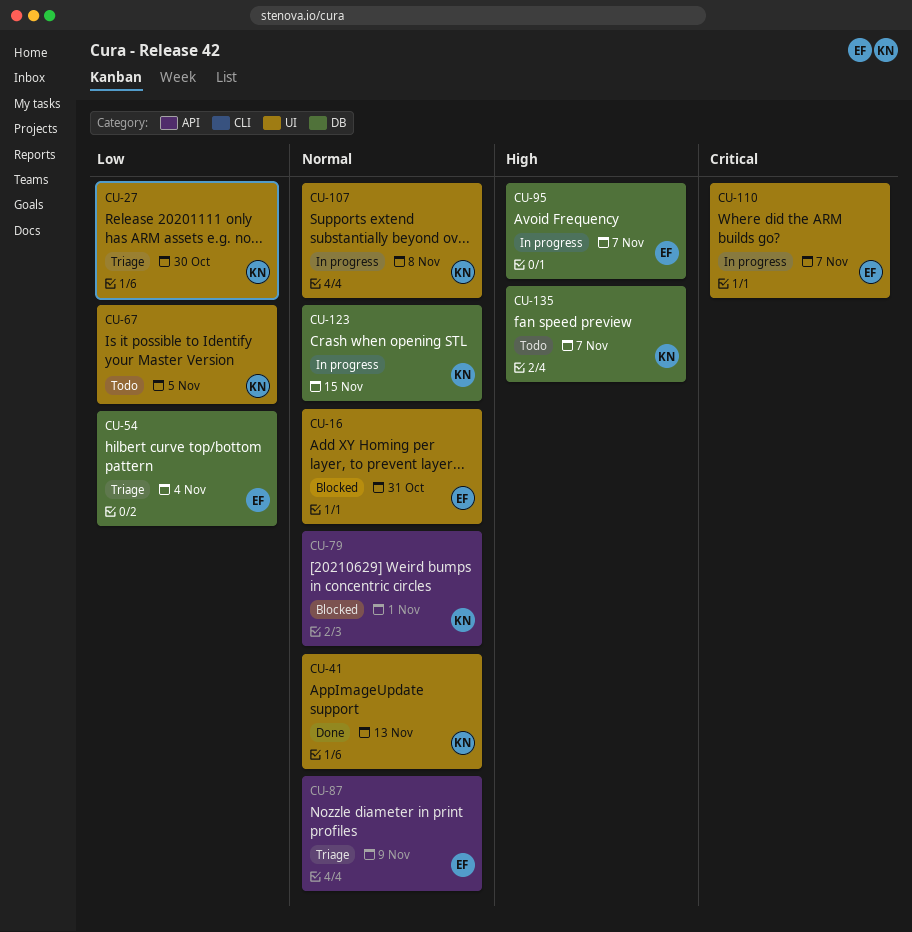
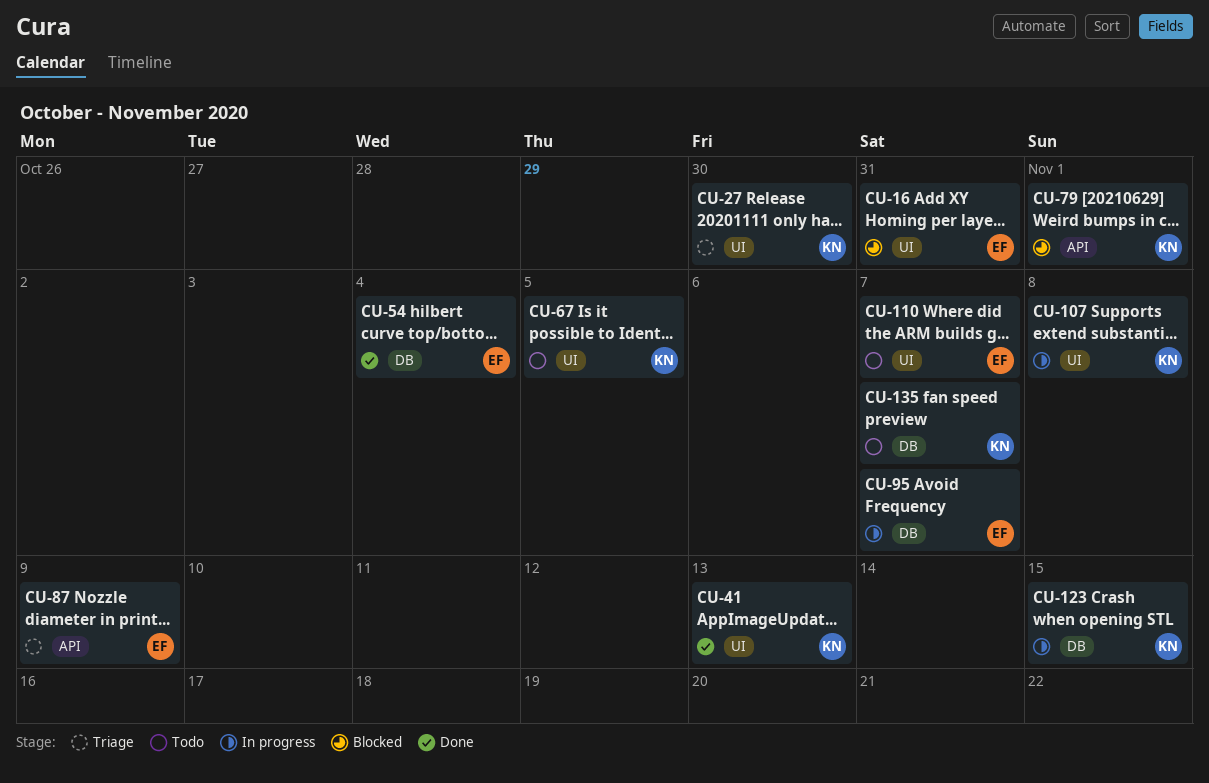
CU-54, status: Triage -> Done
CU-110, status: In progress -> Todo

